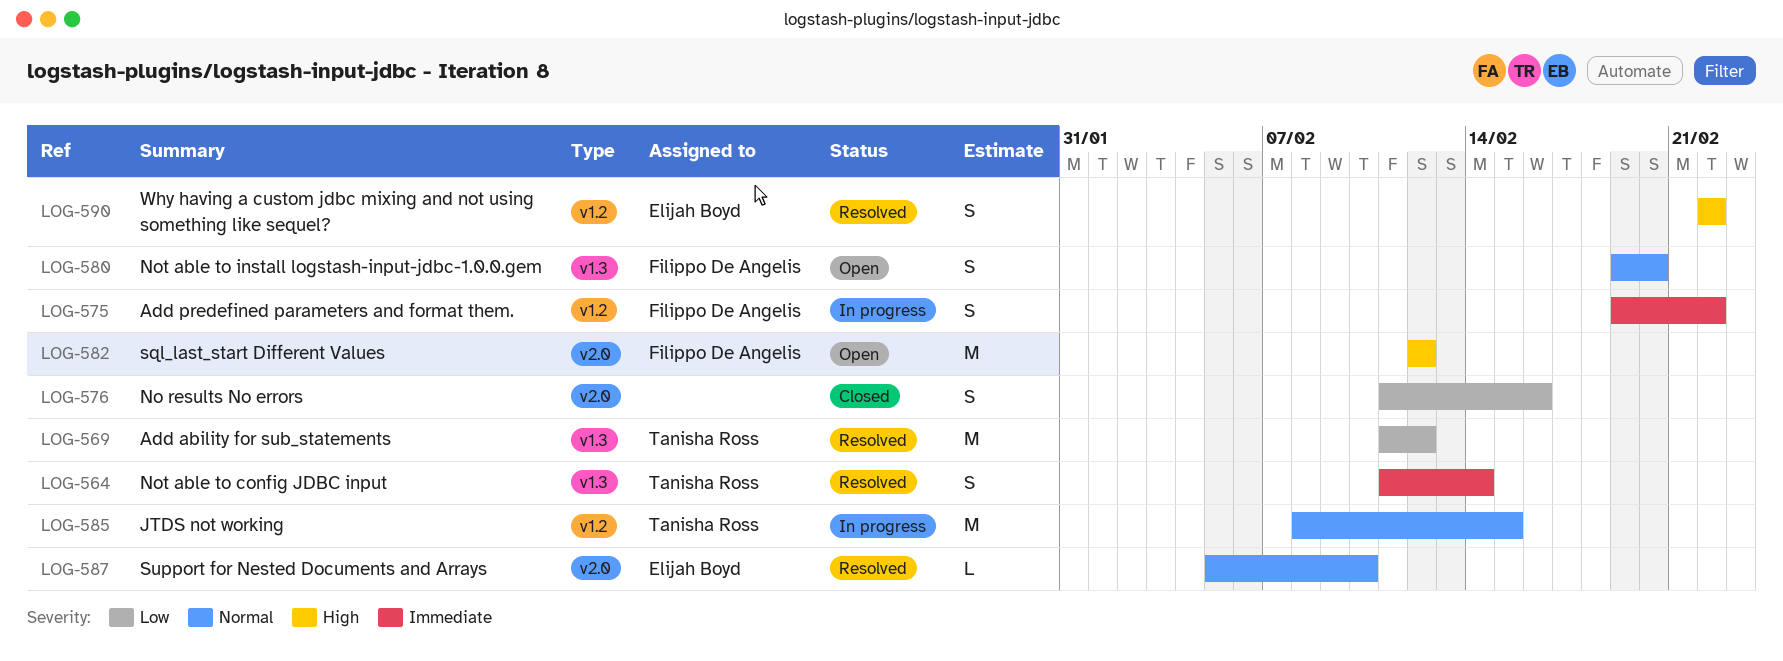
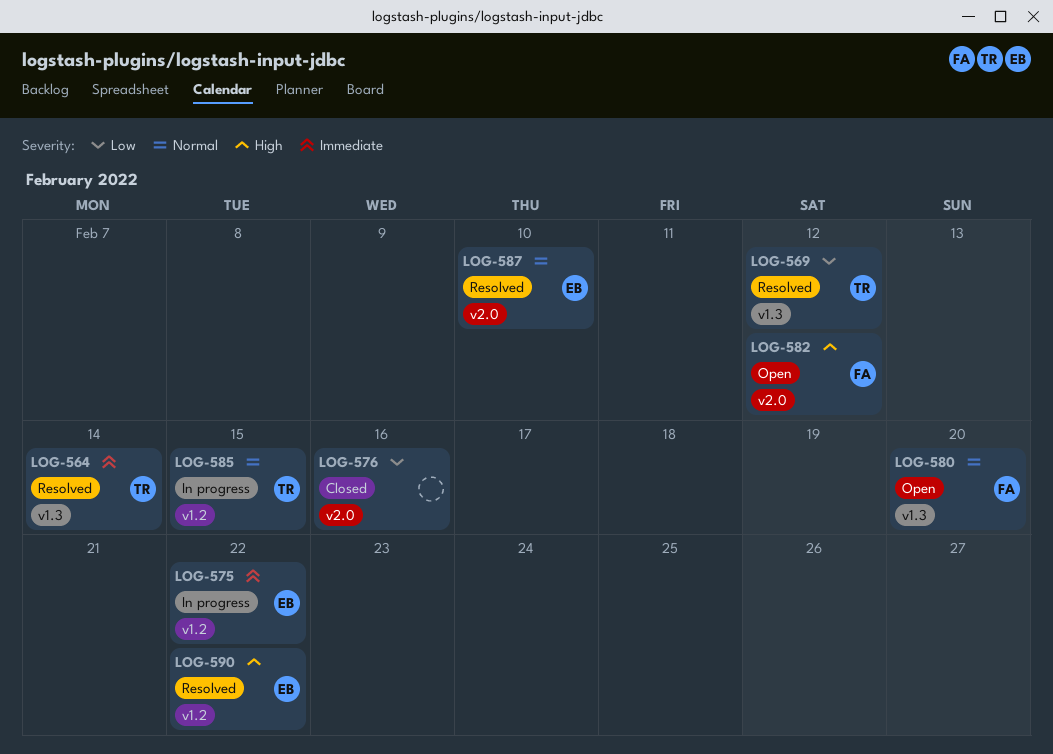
LOG-575, owner: Filippo De Angelis -> Elijah Boyd

